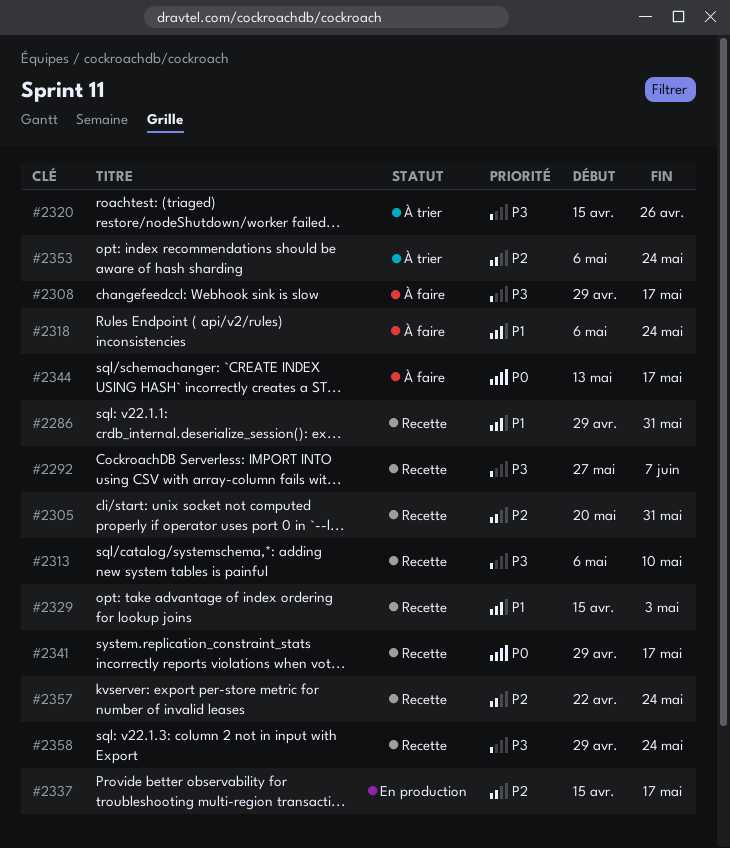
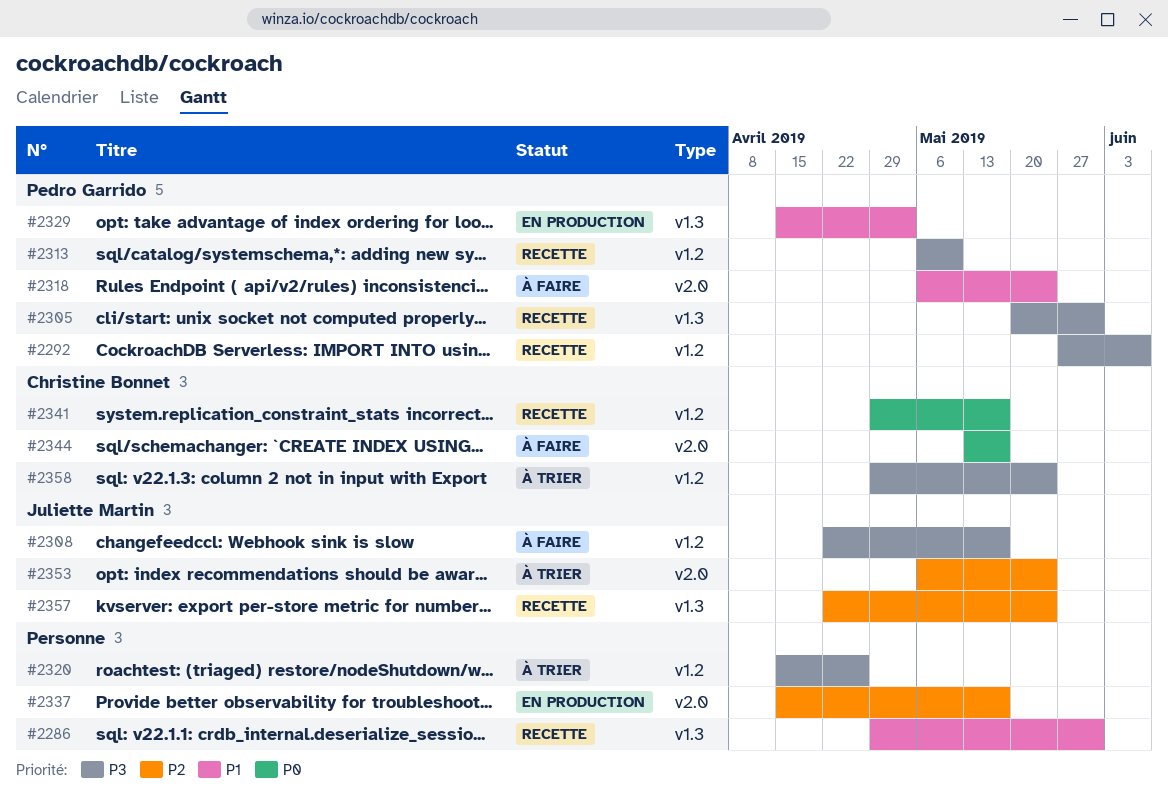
#2305, priority: P2 -> P3
#2308, start: Apr 29 -> Apr 22
#2329, status: Recette -> En production
#2358, status: Recette -> À trier

